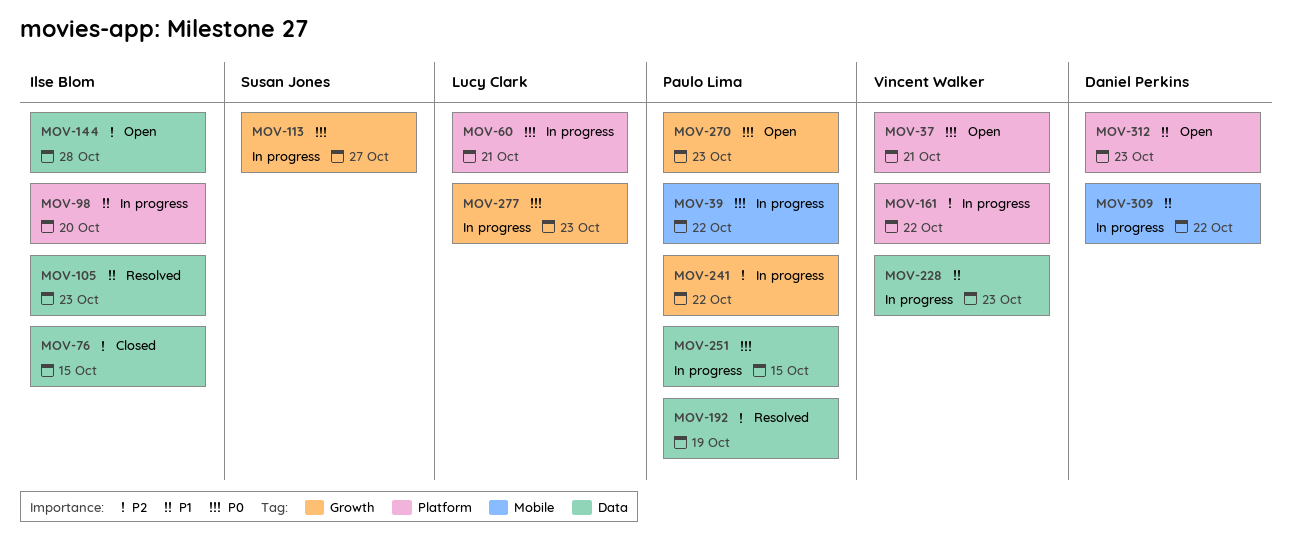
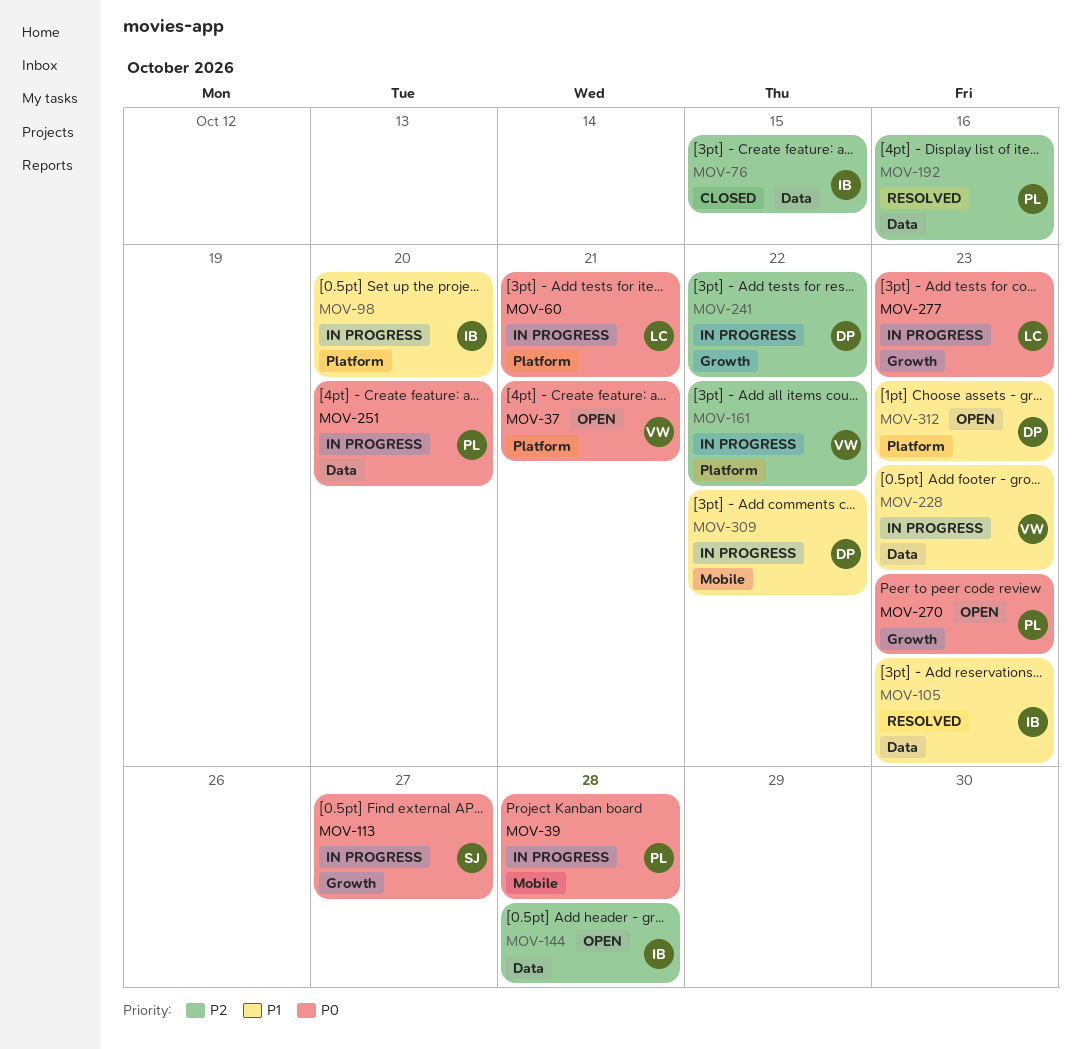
MOV-39, due: Oct 22 -> Oct 28
MOV-192, due: Oct 19 -> Oct 16
MOV-241, owner: Paulo Lima -> Daniel Perkins
MOV-251, due: Oct 15 -> Oct 20

